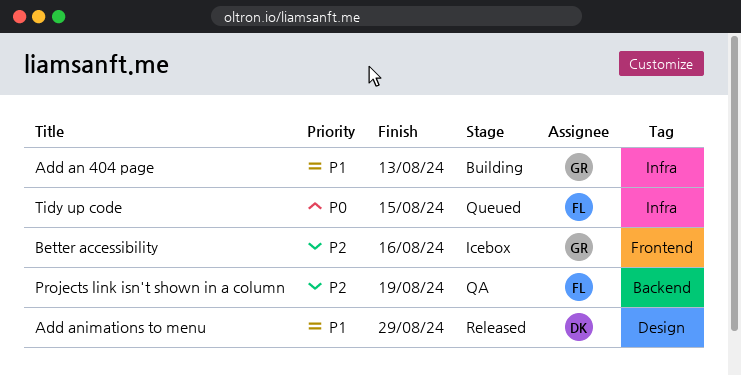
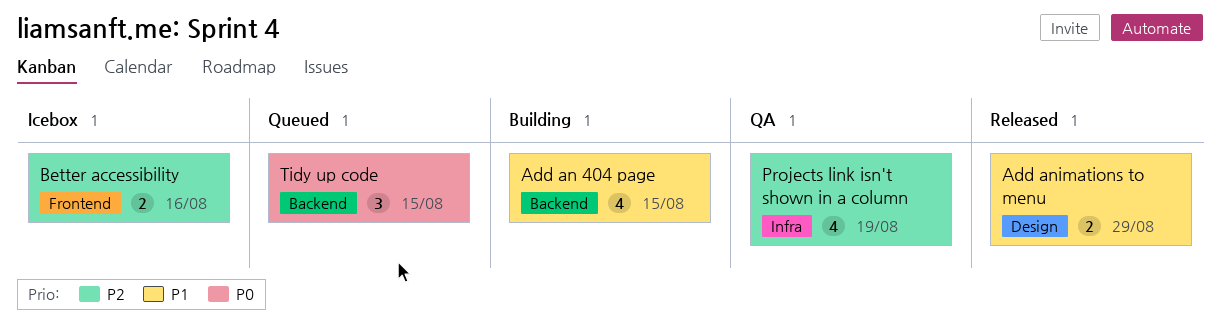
Add an 404 page, label: Infra -> Backend
Add an 404 page, due: Aug 13 -> Aug 15
Projects link isn't shown in a column, label: Backend -> Infra
Tidy up code, label: Infra -> Backend

